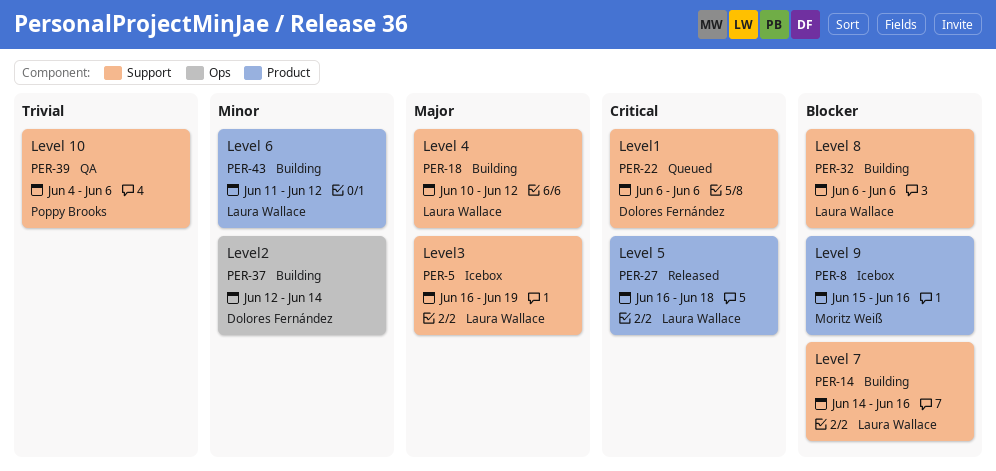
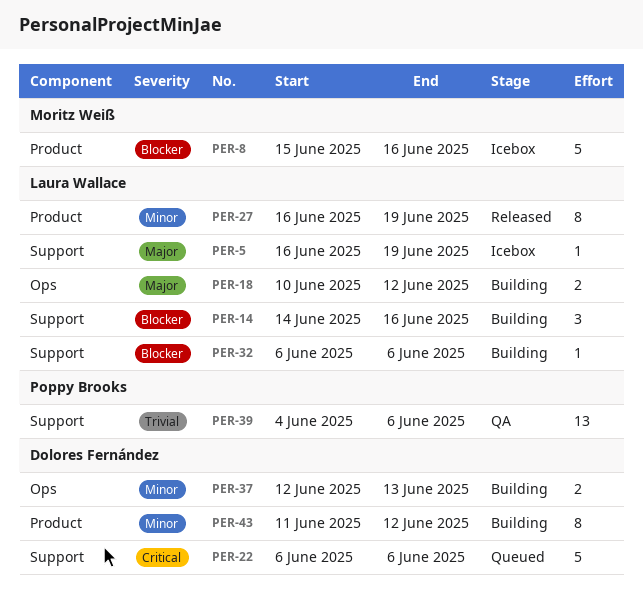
PER-18, label: Support -> Ops
PER-27, priority: Critical -> Minor
PER-27, due: Jun 18 -> Jun 19
PER-37, due: Jun 14 -> Jun 13
PER-43, owner: Laura Wallace -> Dolores Fernández

